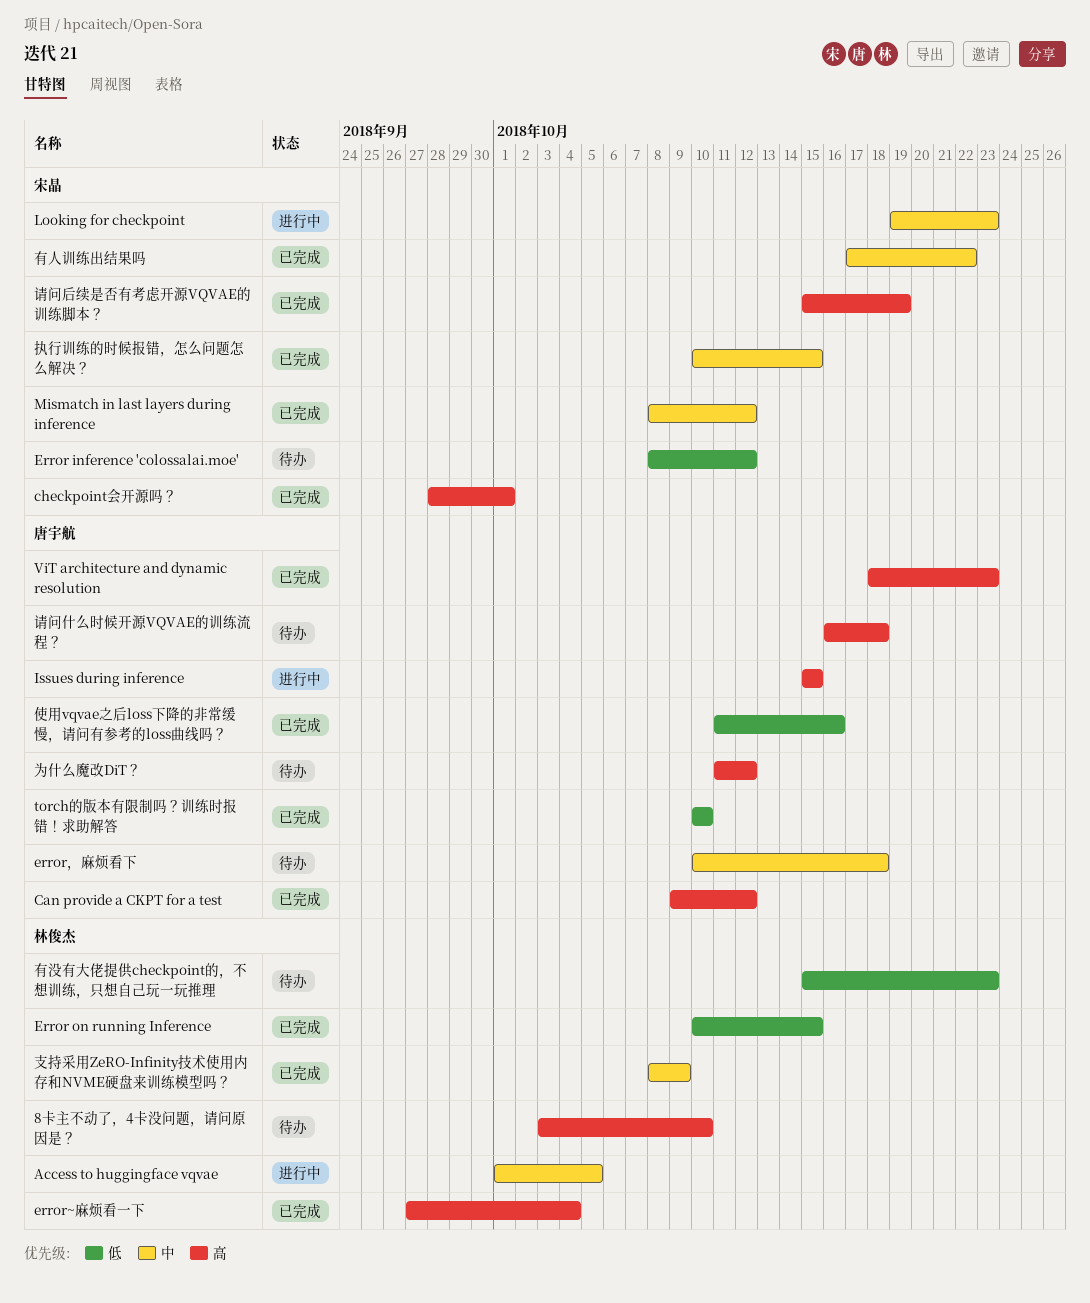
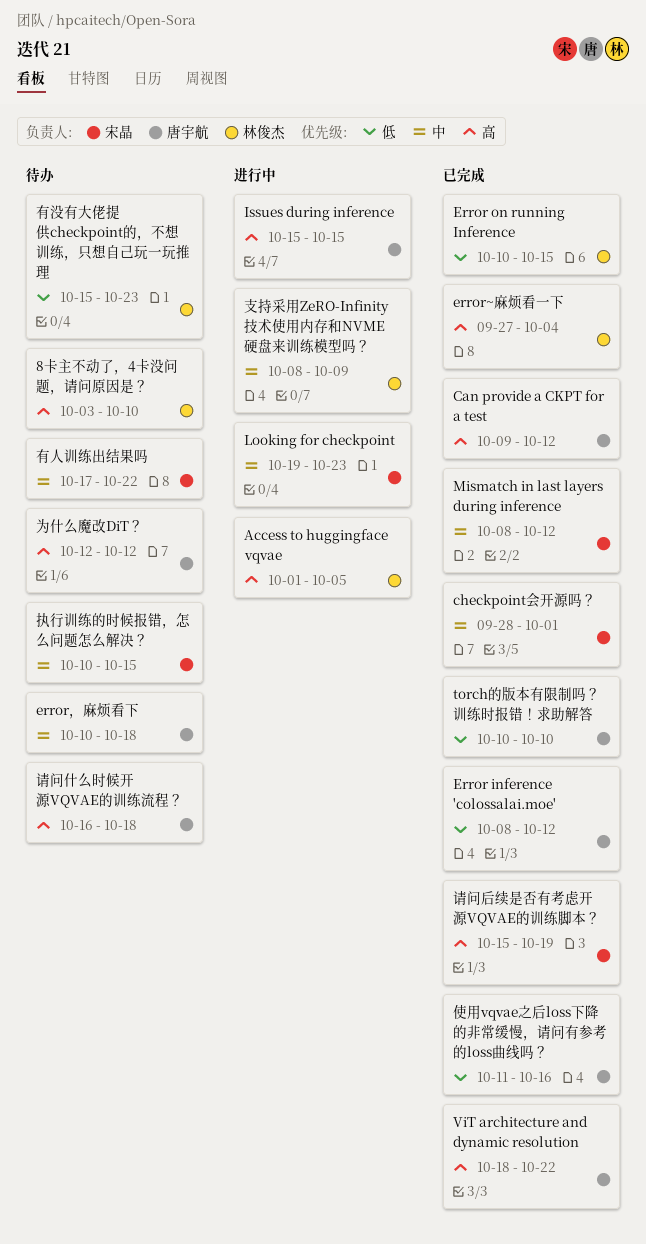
Access to huggingface vqvae, priority: 中 -> 高
checkpoint会开源吗？, priority: 高 -> 中
Error inference 'colossalai.moe', status: 待办 -> 已完成
Error inference 'colossalai.moe', owner: 宋晶 -> 唐宇航
ViT architecture and dynamic resolution, due: Oct 23 -> Oct 22
为什么魔改DiT？, start: Oct 11 -> Oct 12
执行训练的时候报错，怎么问题怎么解决？, status: 已完成 -> 待办
支持采用ZeRO-Infinity技术使用内存和NVME硬盘来训练模型吗？, status: 已完成 -> 进行中
有人训练出结果吗, status: 已完成 -> 待办

